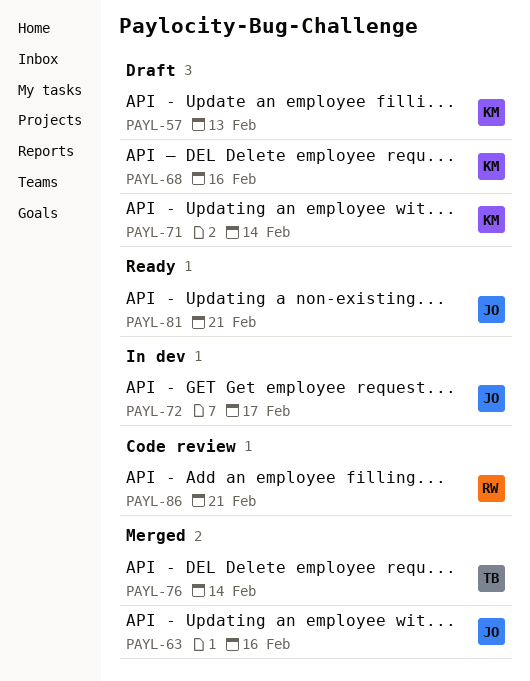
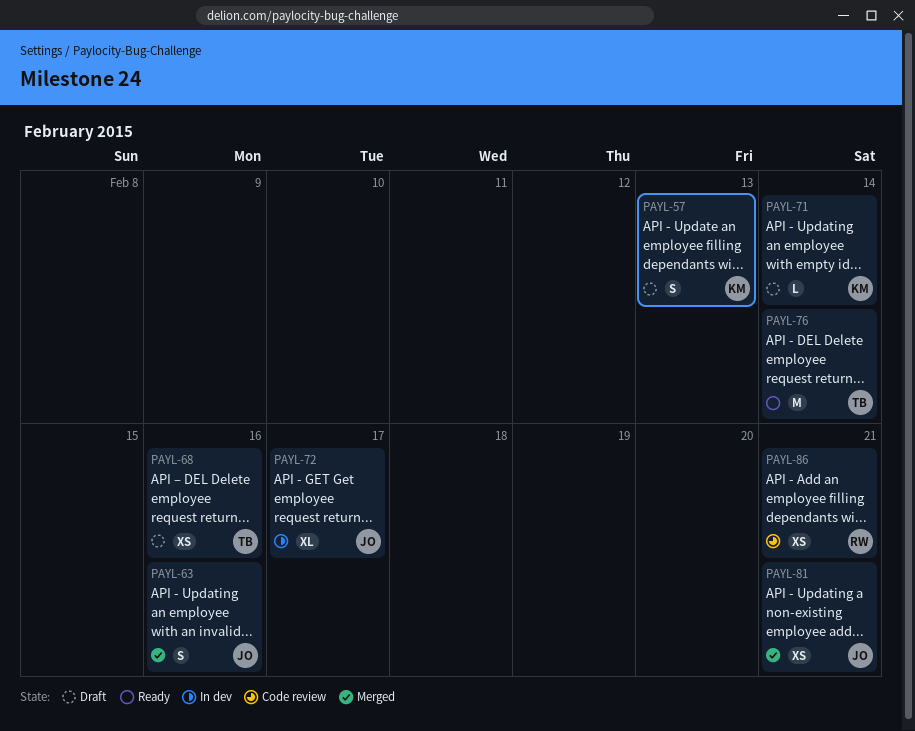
PAYL-68, owner: KM -> TB
PAYL-76, status: Merged -> Ready
PAYL-81, status: Ready -> Merged

